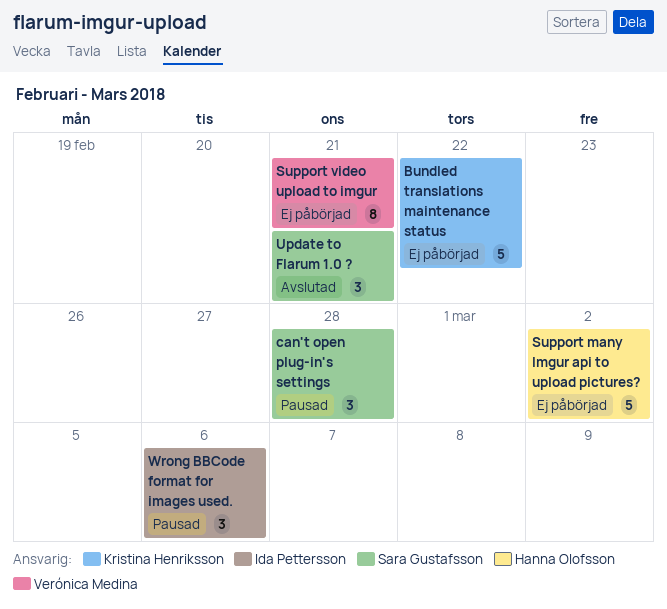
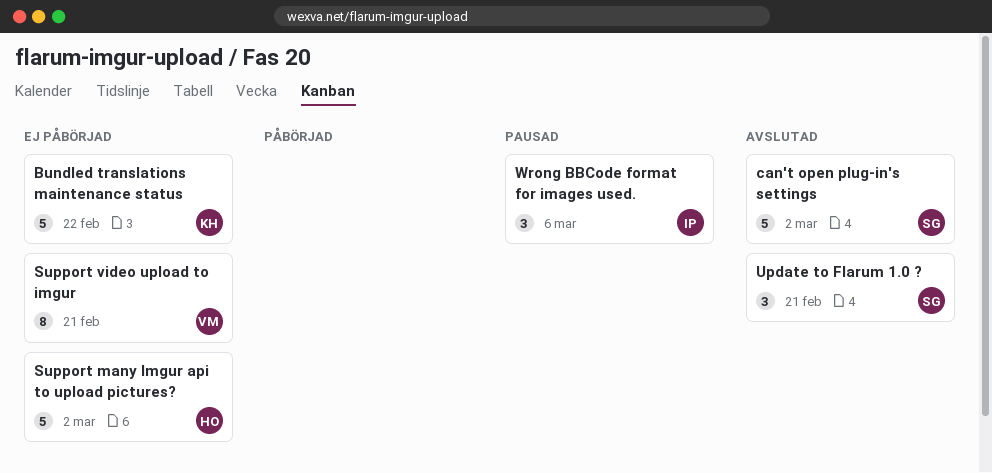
can't open plug-in's settings, status: Pausad -> Avslutad
can't open plug-in's settings, estimate: 3 -> 5
can't open plug-in's settings, due: Feb 28 -> Mar 2

